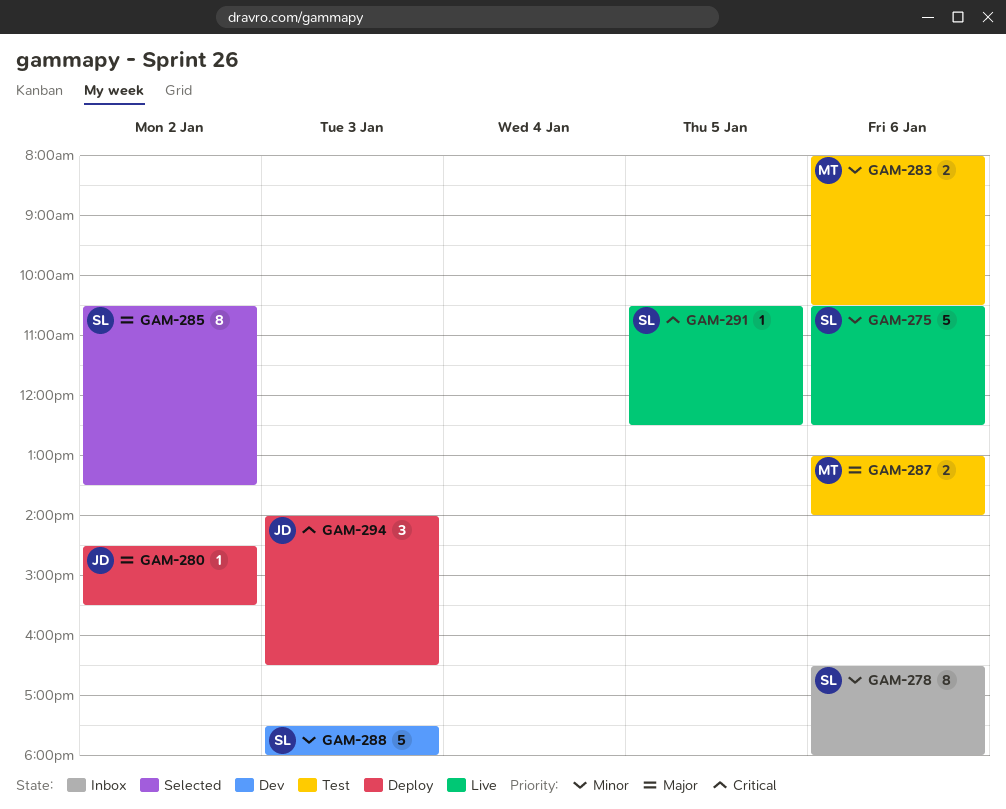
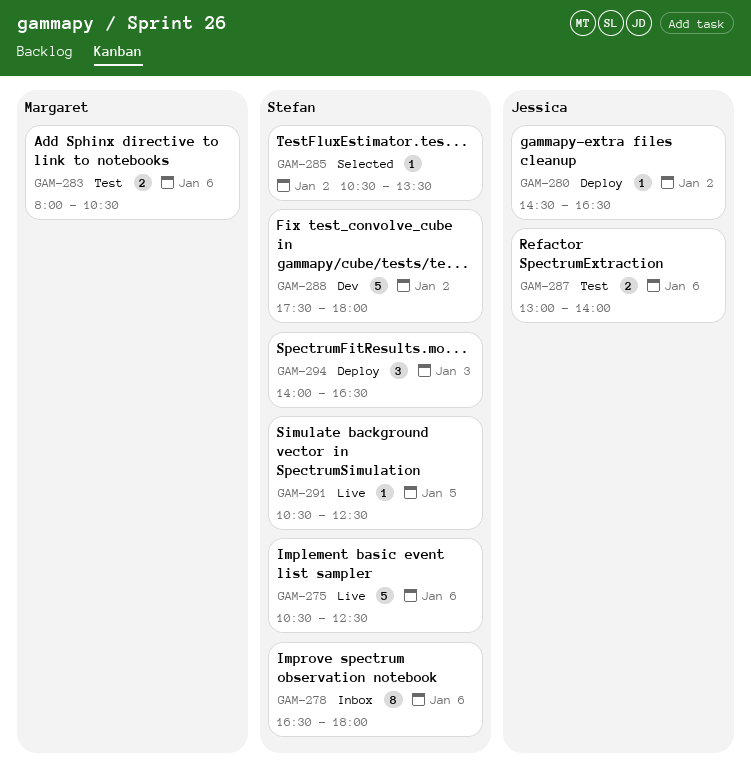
GAM-280, ends: 15:30 -> 16:30
GAM-285, estimate: 8 -> 1
GAM-287, owner: Margaret -> Jessica
GAM-288, day: Jan 3 -> Jan 2
GAM-294, owner: Jessica -> Stefan

